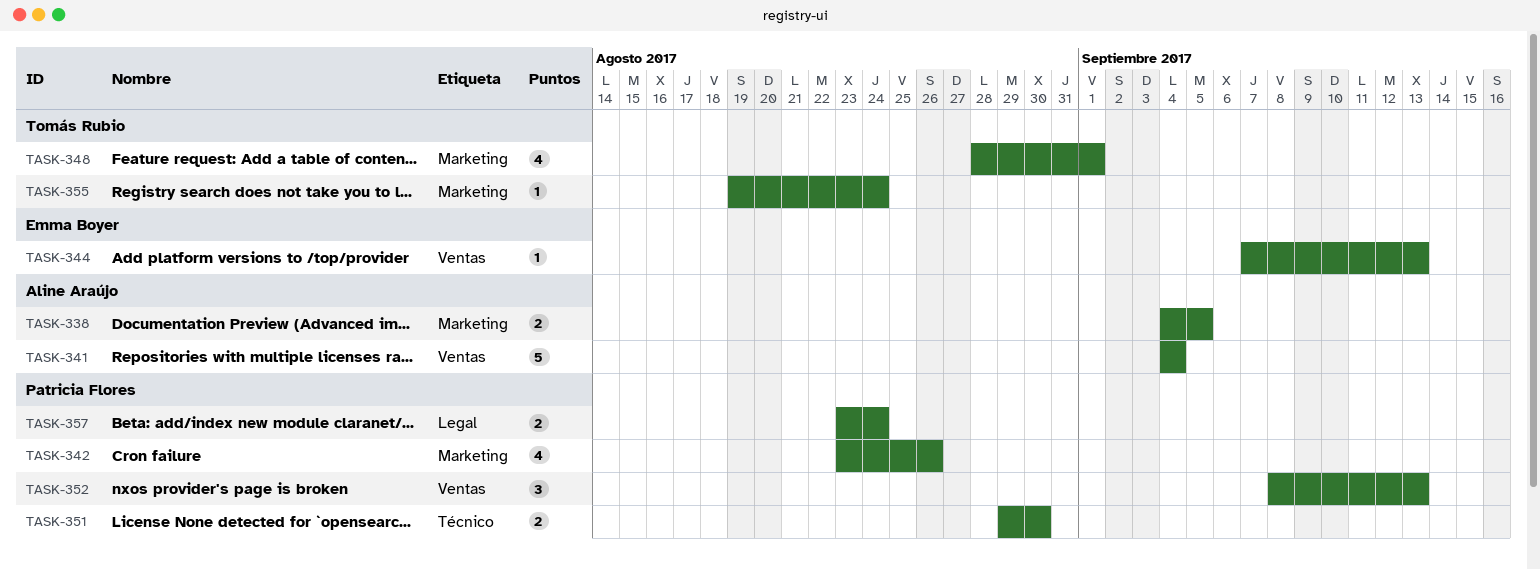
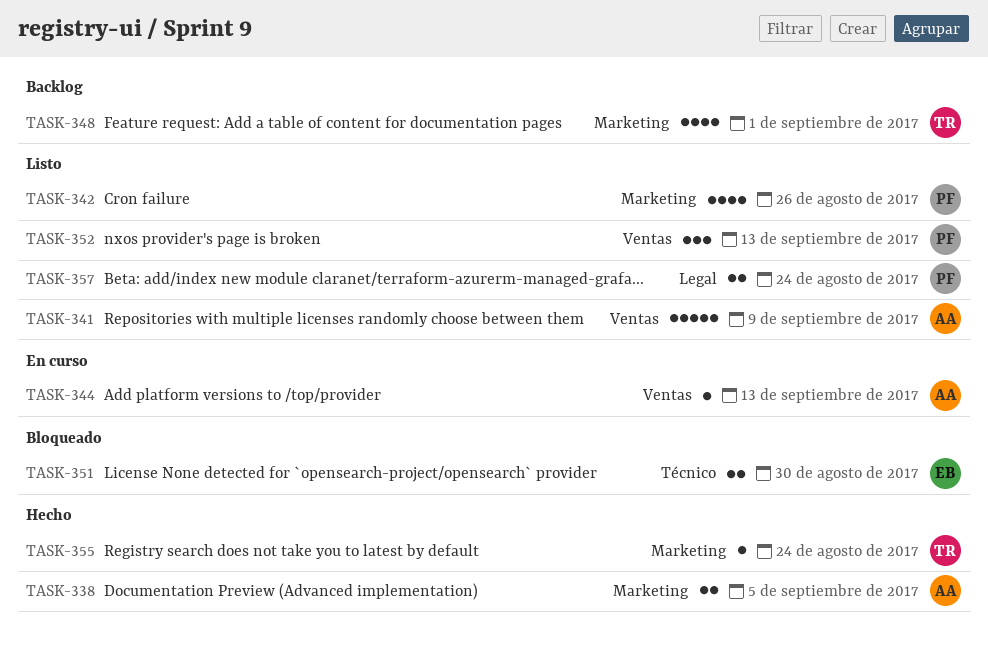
TASK-341, due: Sep 4 -> Sep 9
TASK-344, owner: Emma Boyer -> Aline Araújo
TASK-351, owner: Patricia Flores -> Emma Boyer

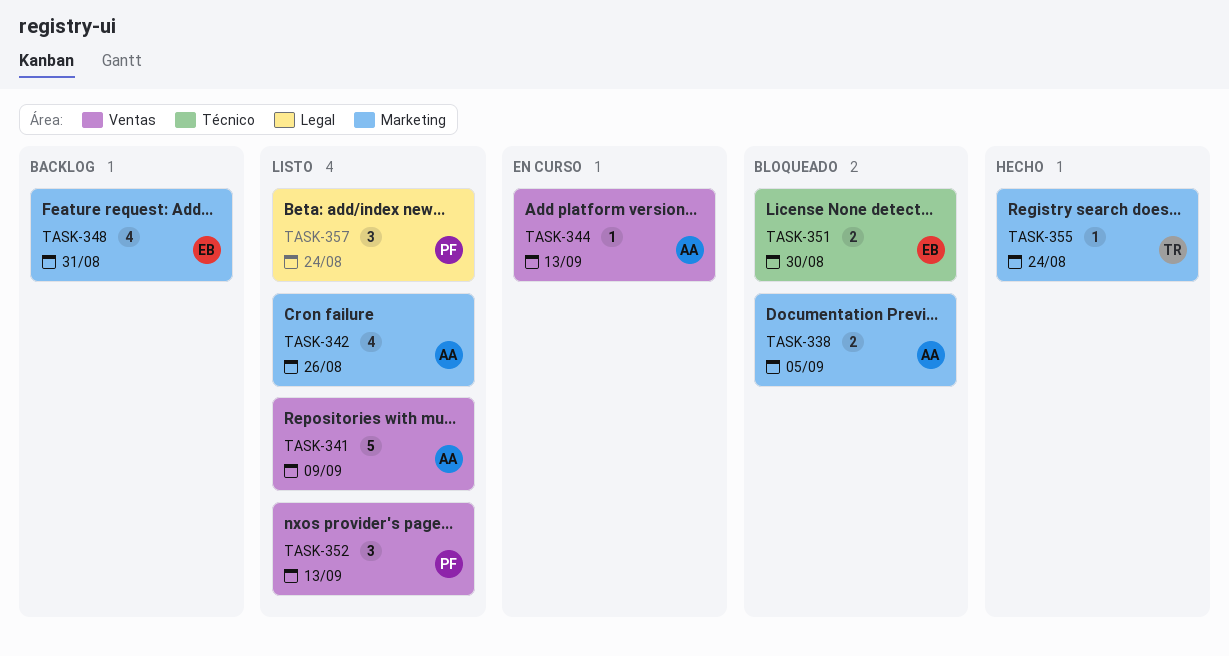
TASK-338, status: Hecho -> Bloqueado
TASK-342, owner: PF -> AA
TASK-348, owner: TR -> EB
TASK-348, due: Sep 1 -> Aug 31
TASK-357, estimate: 2 -> 3

